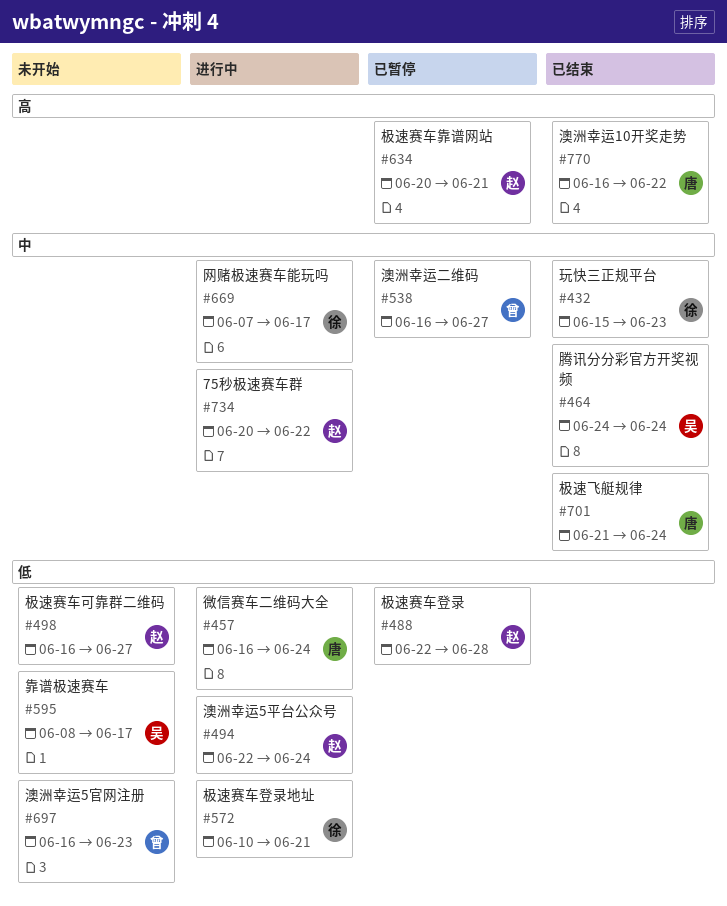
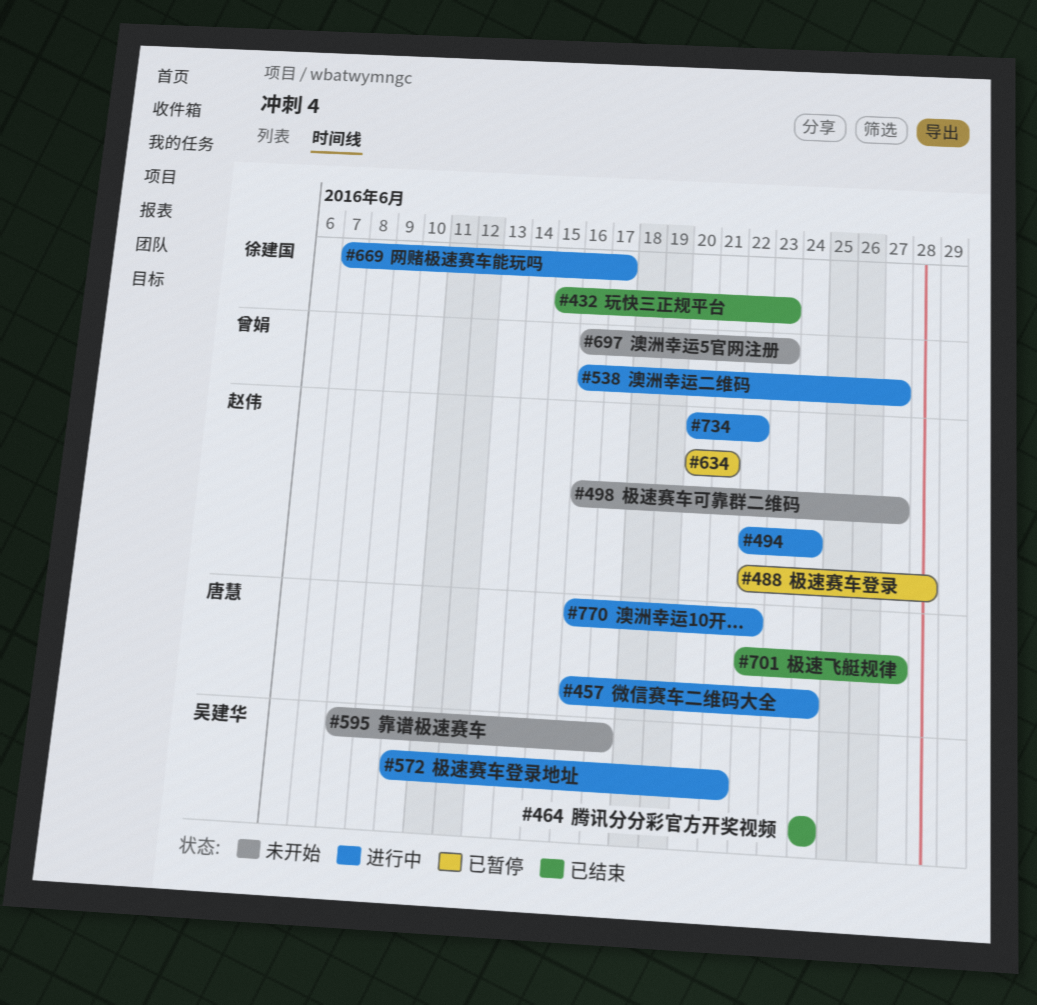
#538, status: 已暂停 -> 进行中
#572, owner: 徐建国 -> 吴建华
#701, start: Jun 21 -> Jun 22
#701, due: Jun 24 -> Jun 27
#770, status: 已结束 -> 进行中

